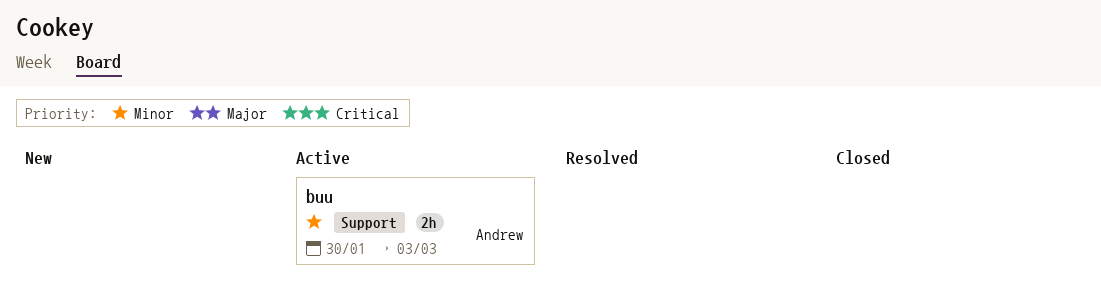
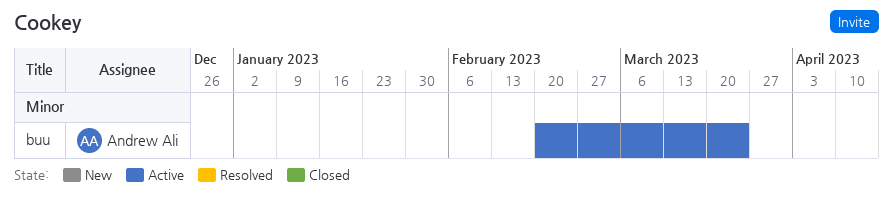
buu, start: Jan 30 -> Feb 20
buu, due: Mar 3 -> Mar 24

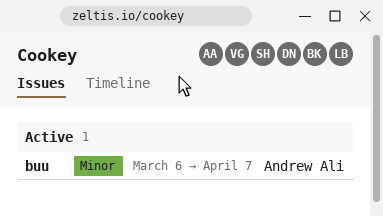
buu, start: Feb 20 -> Mar 6
buu, due: Mar 24 -> Apr 7

